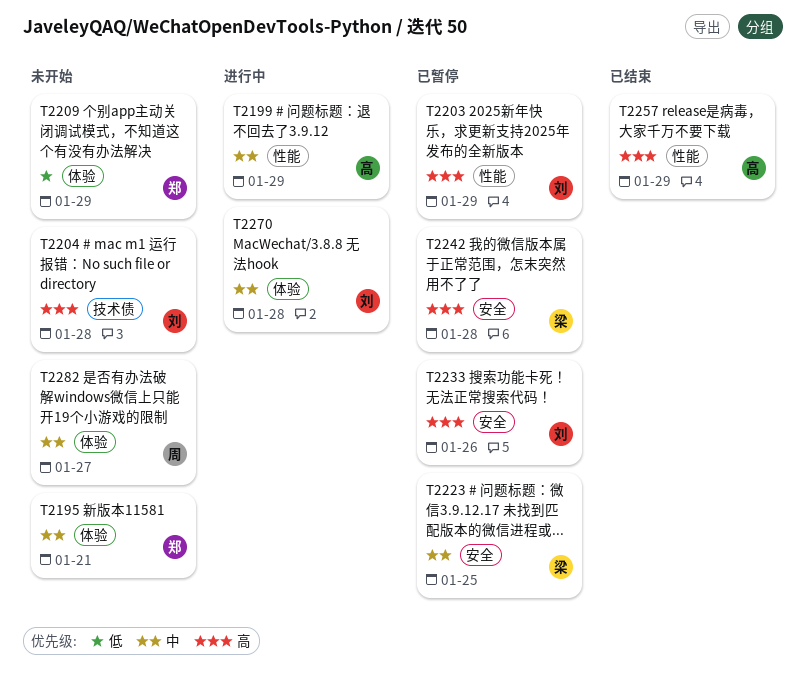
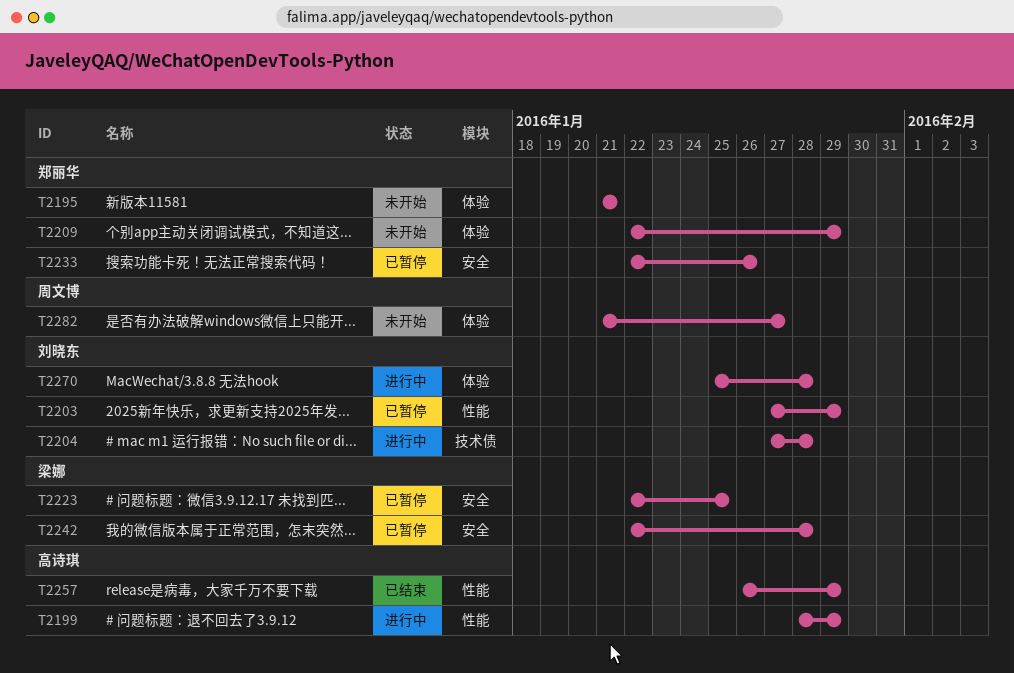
T2204, status: 未开始 -> 进行中
T2233, owner: 刘晓东 -> 郑丽华

